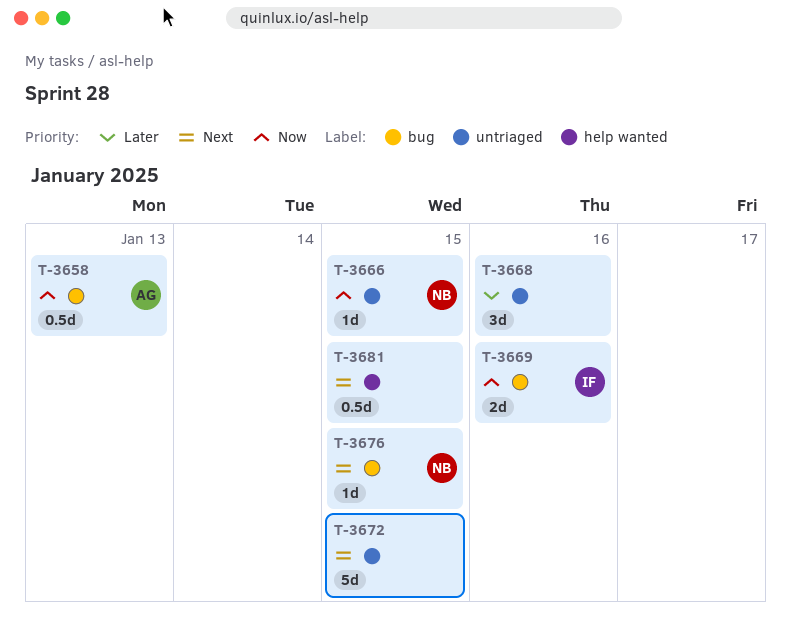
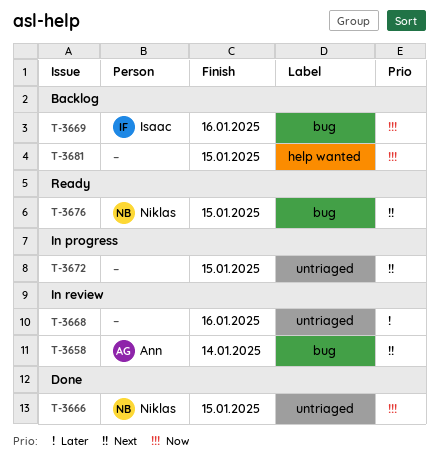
T-3658, priority: Now -> Next
T-3658, due: Jan 13 -> Jan 14
T-3681, priority: Next -> Now

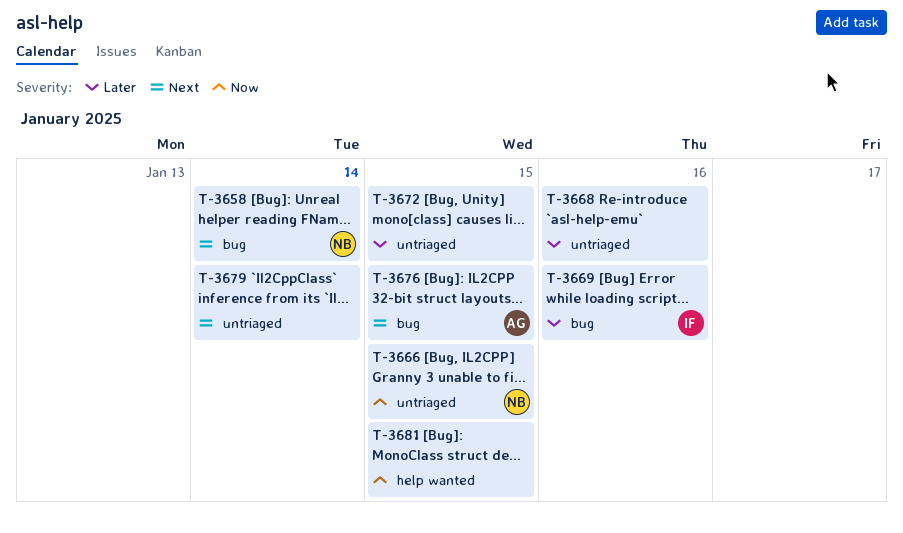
T-3658, owner: Ann -> Niklas
T-3669, priority: Now -> Later
T-3672, priority: Next -> Later
T-3676, owner: Niklas -> Ann
T-3679: none -> present

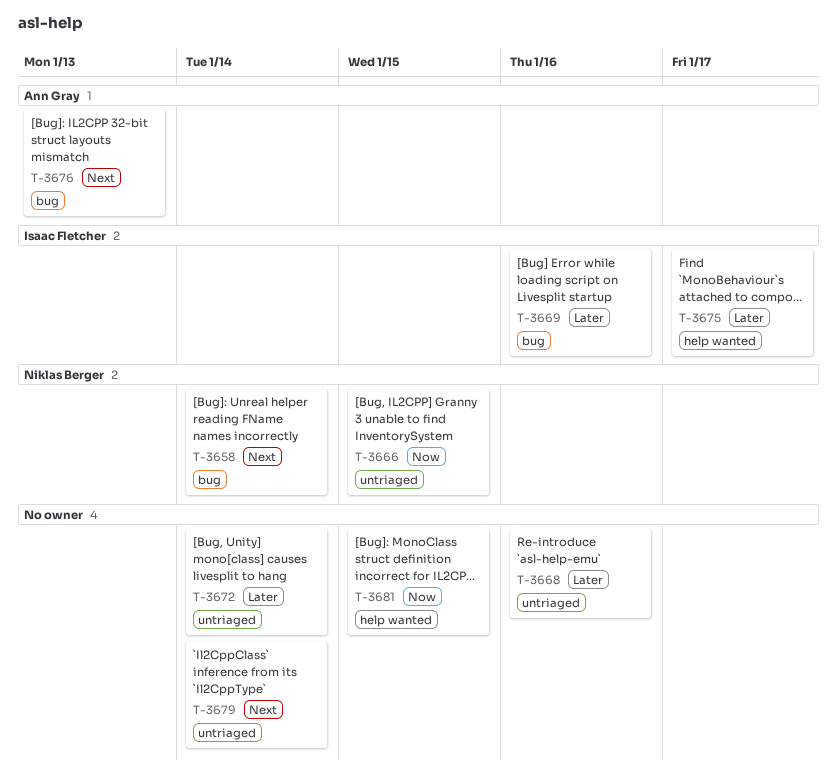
T-3672, due: Jan 15 -> Jan 14
T-3675: none -> present
T-3676, due: Jan 15 -> Jan 13

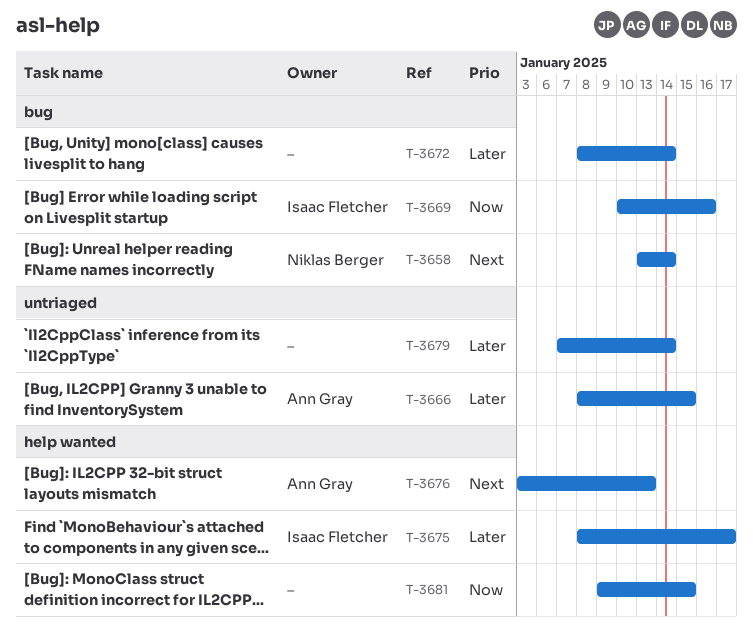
T-3666, owner: Niklas Berger -> Ann Gray
T-3666, priority: Now -> Later
T-3668: present -> none
T-3669, priority: Later -> Now
T-3672, label: untriaged -> bug
T-3676, label: bug -> help wanted
T-3679, priority: Next -> Later

